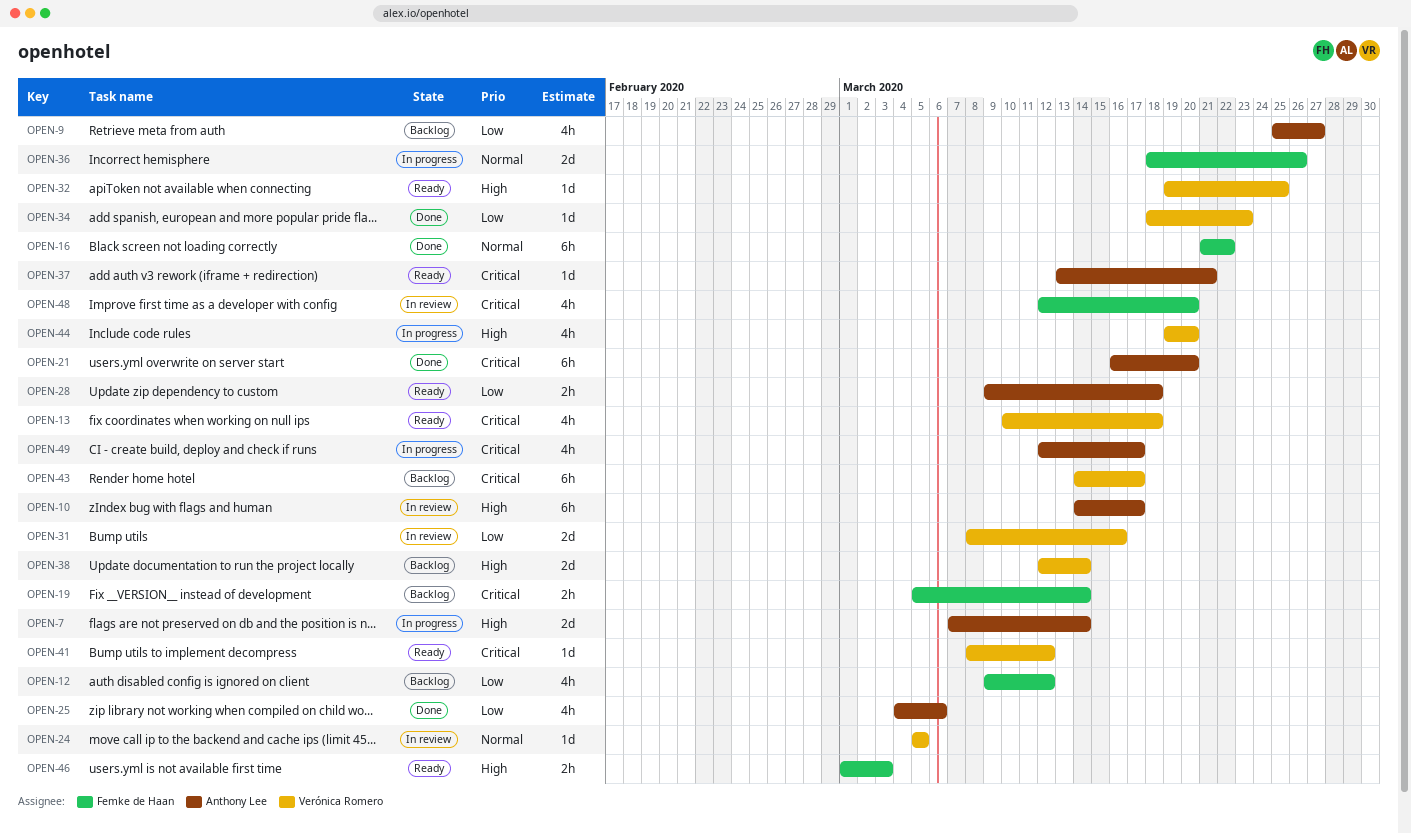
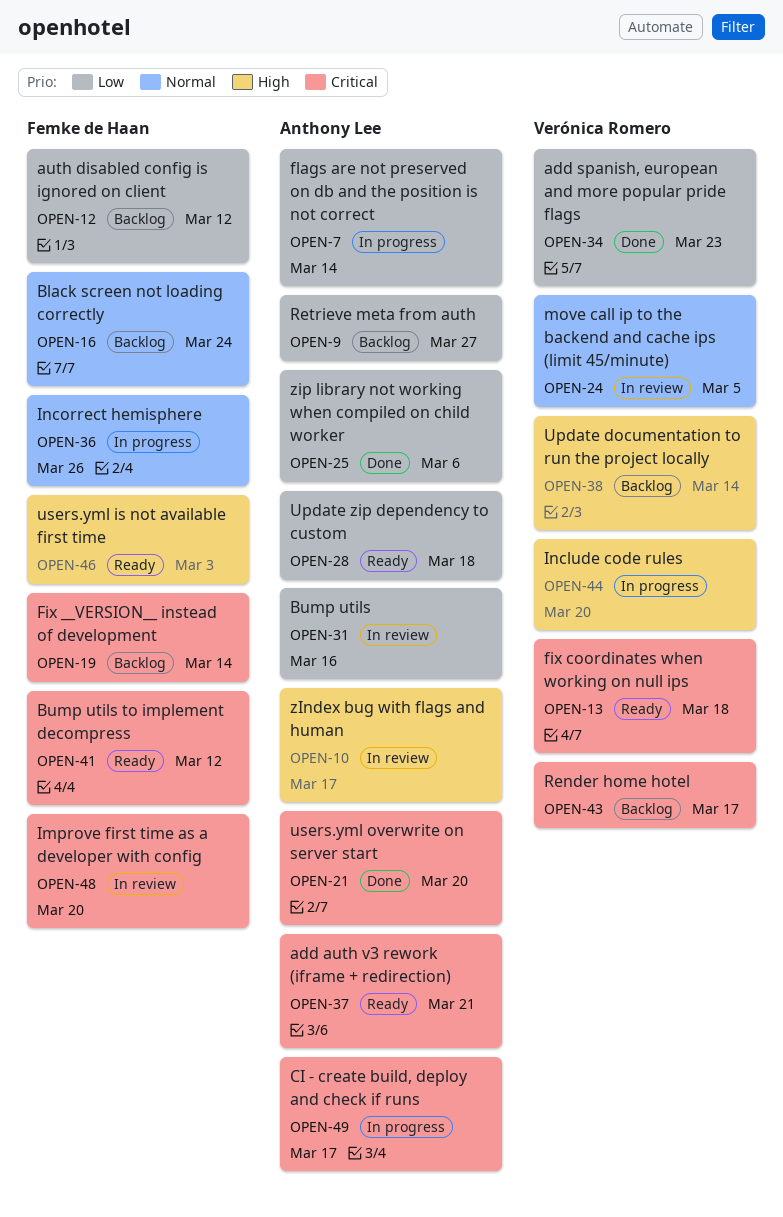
OPEN-7, priority: High -> Low
OPEN-16, status: Done -> Backlog
OPEN-16, due: Mar 22 -> Mar 24
OPEN-31, owner: Verónica Romero -> Anthony Lee
OPEN-32: present -> none
OPEN-41, owner: Verónica Romero -> Femke de Haan

